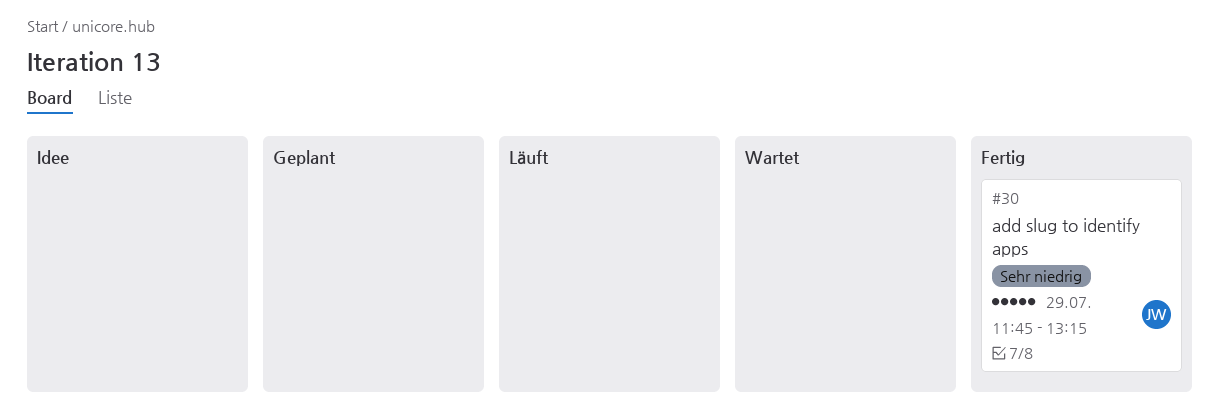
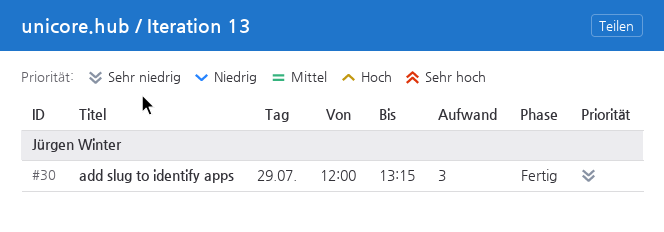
#30, estimate: 5 -> 3
#30, begins: 11:45 -> 12:00

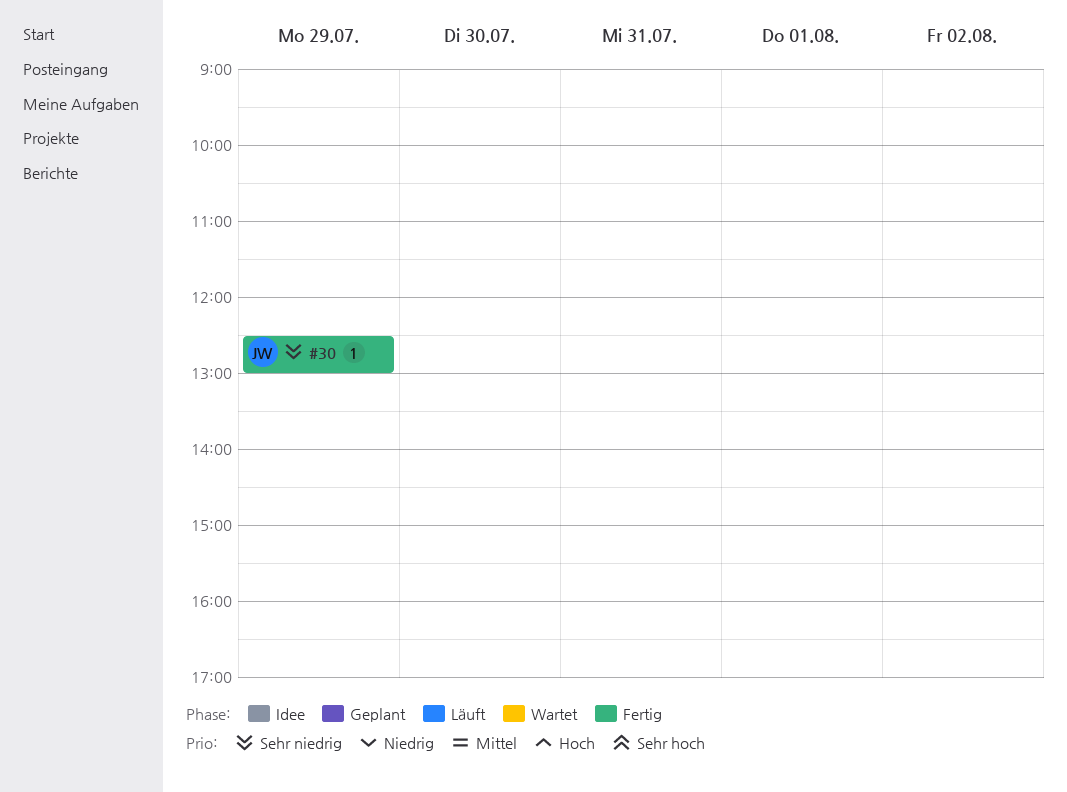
#30, estimate: 3 -> 1
#30, begins: 12:00 -> 12:30
#30, ends: 13:15 -> 13:00

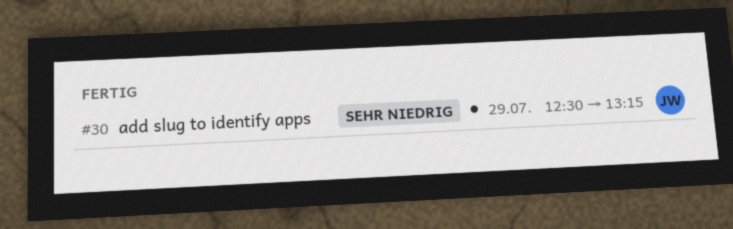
#30, ends: 13:00 -> 13:15

